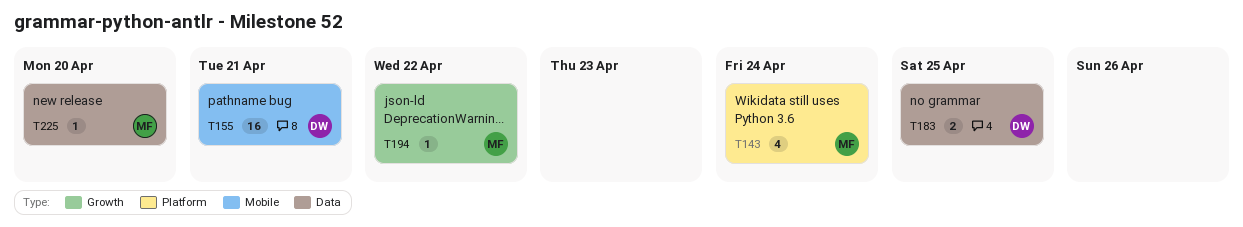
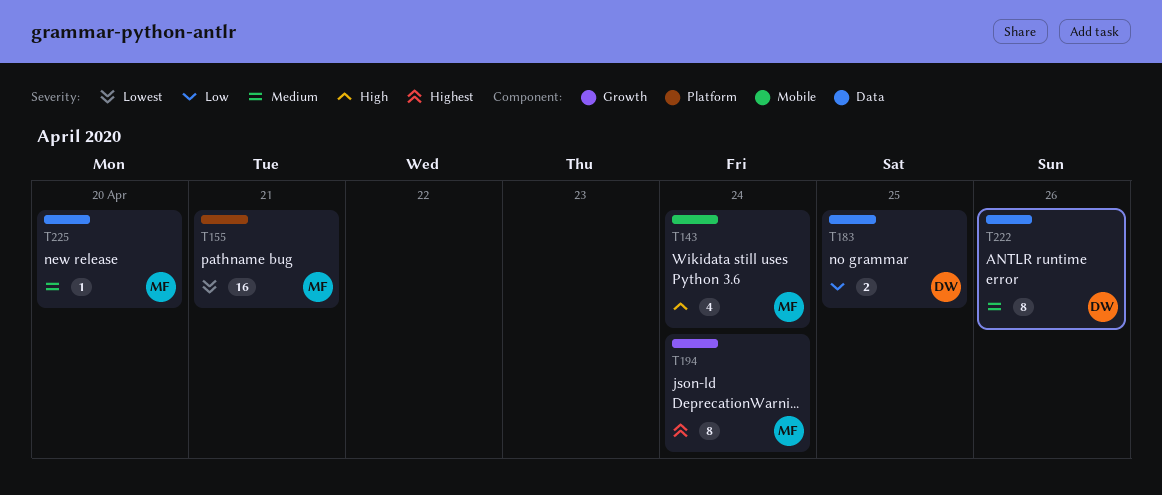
T143, label: Platform -> Mobile
T155, owner: DW -> MF
T155, label: Mobile -> Platform
T194, estimate: 1 -> 8
T194, due: Apr 22 -> Apr 24
T222: none -> present

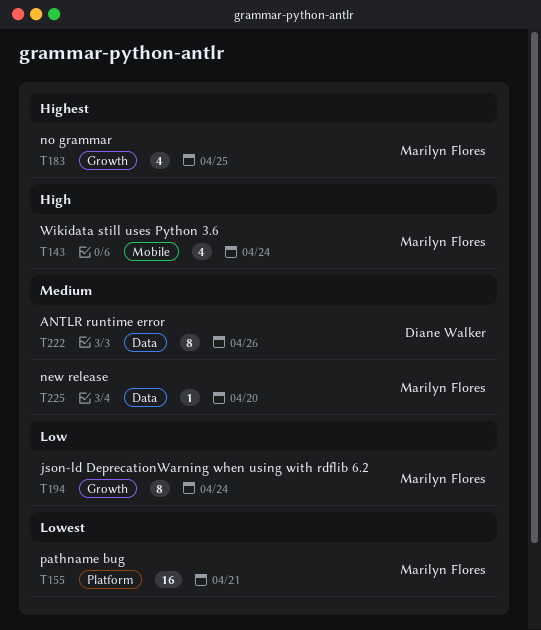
T183, owner: Diane Walker -> Marilyn Flores
T183, priority: Low -> Highest
T183, label: Data -> Growth
T183, estimate: 2 -> 4
T194, priority: Highest -> Low

